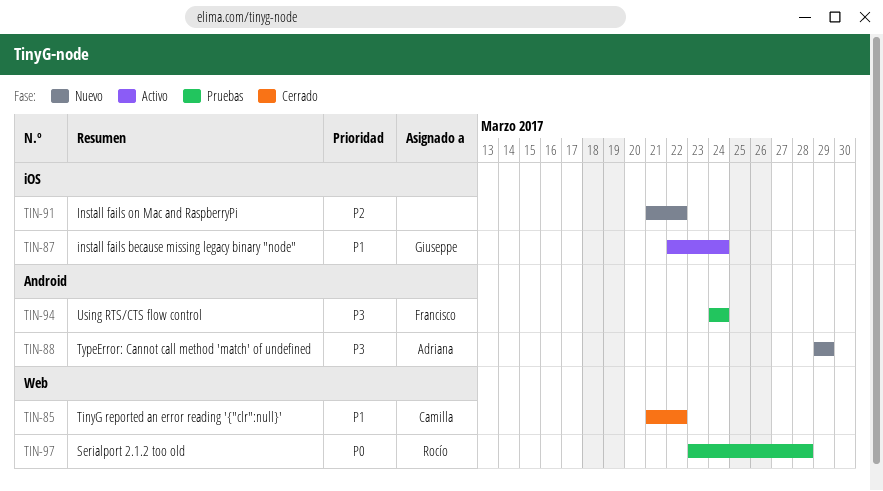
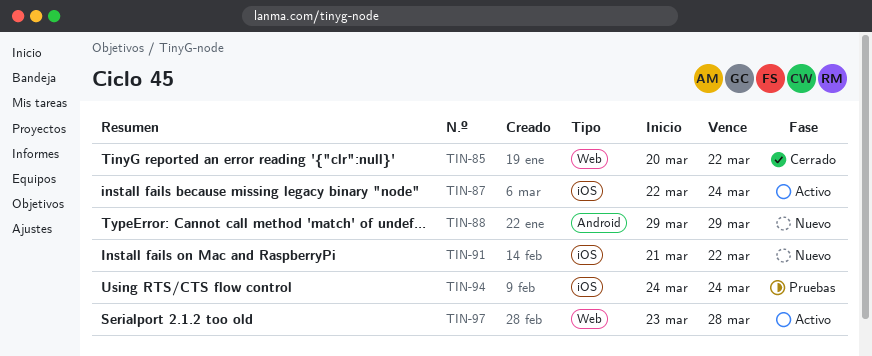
TIN-85, start: Mar 21 -> Mar 20
TIN-94, label: Android -> iOS
TIN-97, status: Pruebas -> Activo

